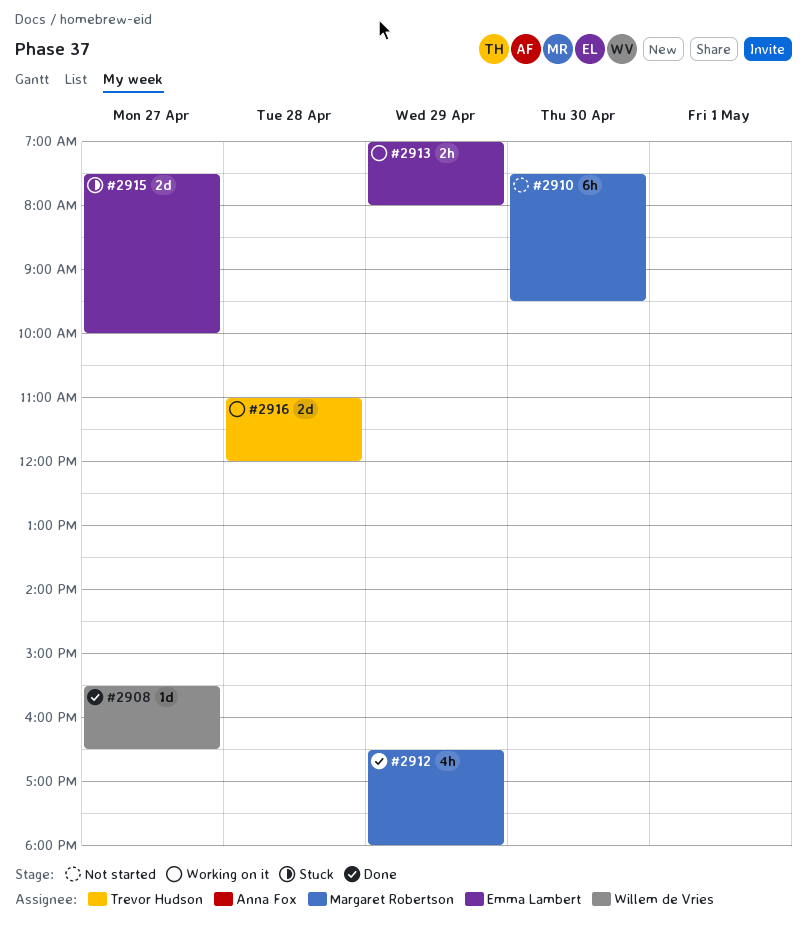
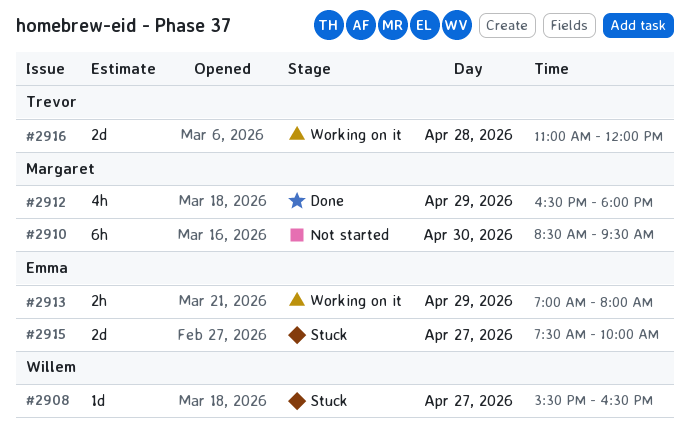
#2908, status: Done -> Stuck
#2910, begins: 07:30 -> 08:30

